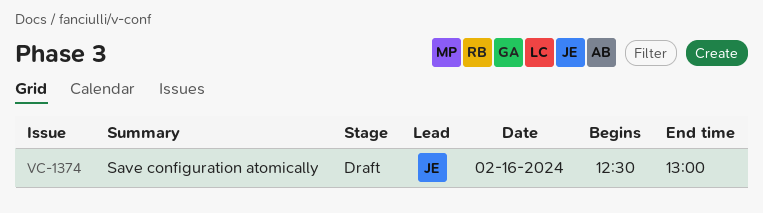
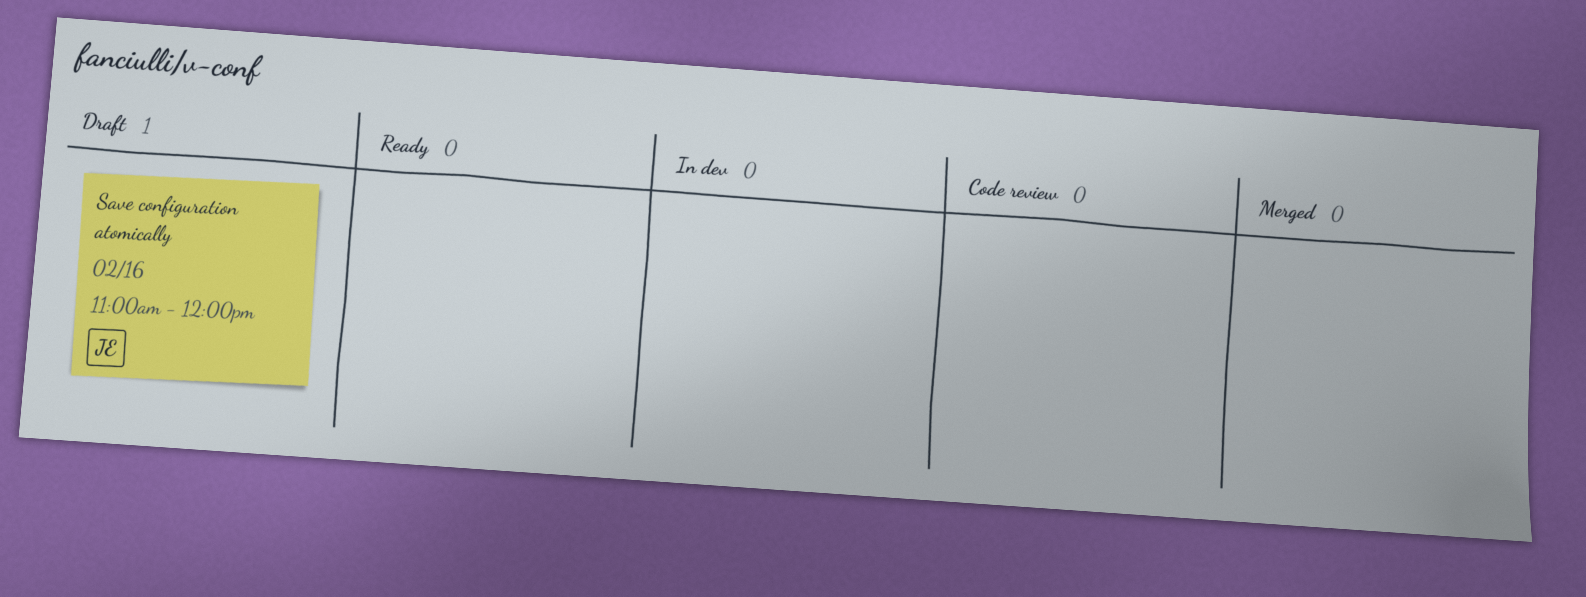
Save configuration atomically, begins: 12:30 -> 11:00
Save configuration atomically, ends: 13:00 -> 12:00

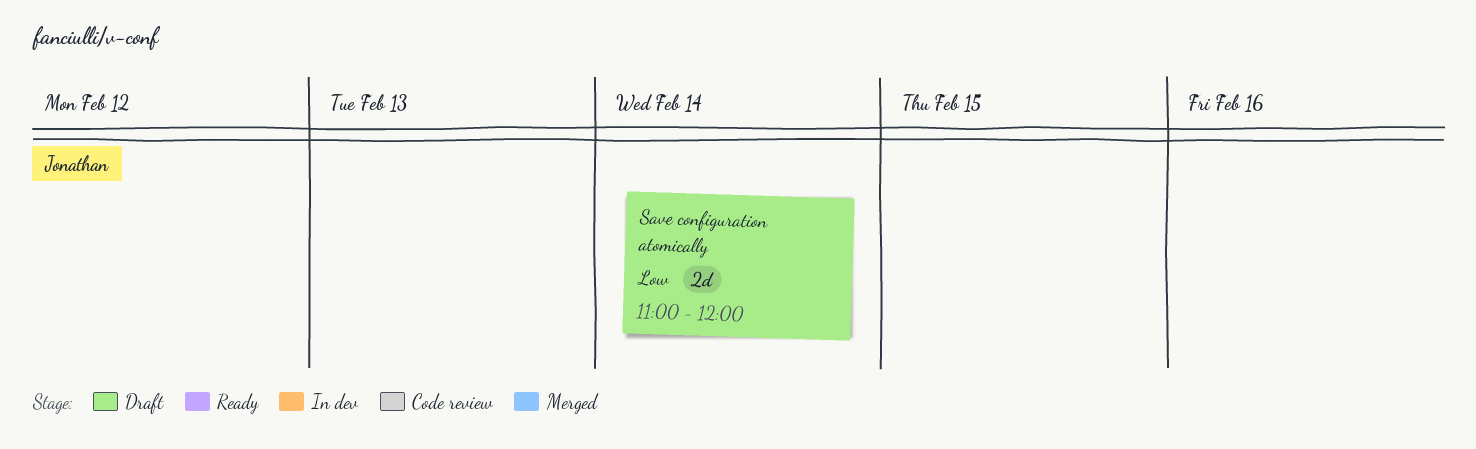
Save configuration atomically, day: Feb 16 -> Feb 14

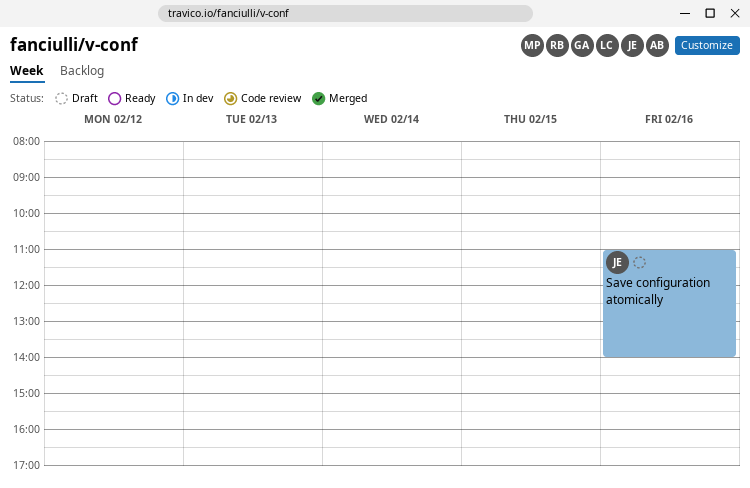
Save configuration atomically, day: Feb 14 -> Feb 16
Save configuration atomically, ends: 12:00 -> 14:00

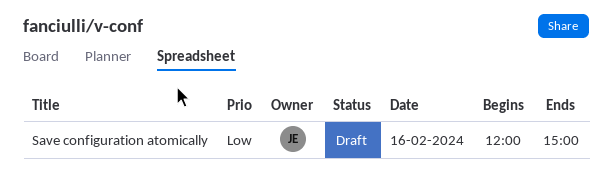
Save configuration atomically, begins: 11:00 -> 12:00
Save configuration atomically, ends: 14:00 -> 15:00

